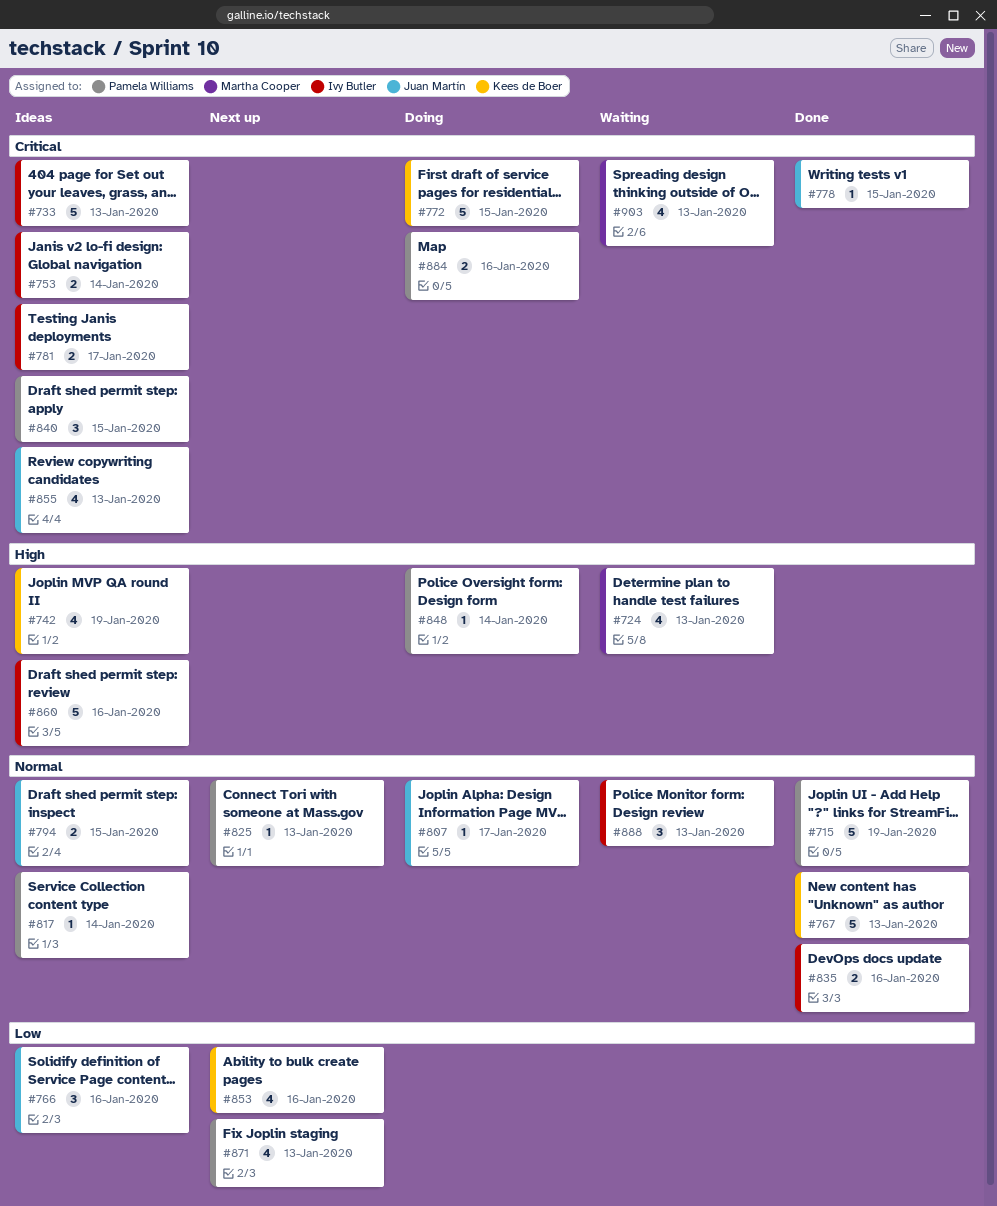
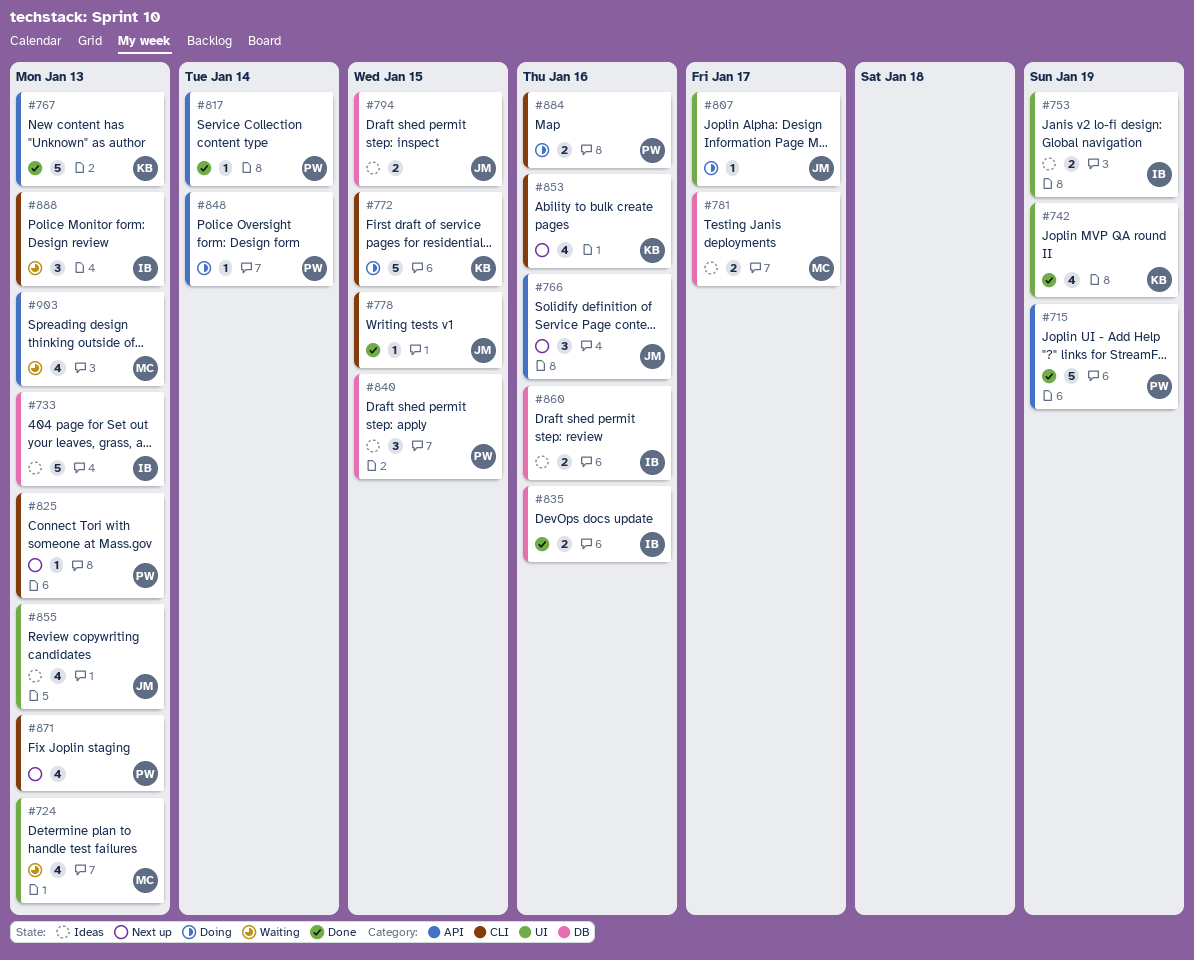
#742, status: Ideas -> Done
#753, due: Jan 14 -> Jan 19
#766, status: Ideas -> Next up
#781, owner: Ivy Butler -> Martha Cooper
#817, status: Ideas -> Done
#860, estimate: 5 -> 2

